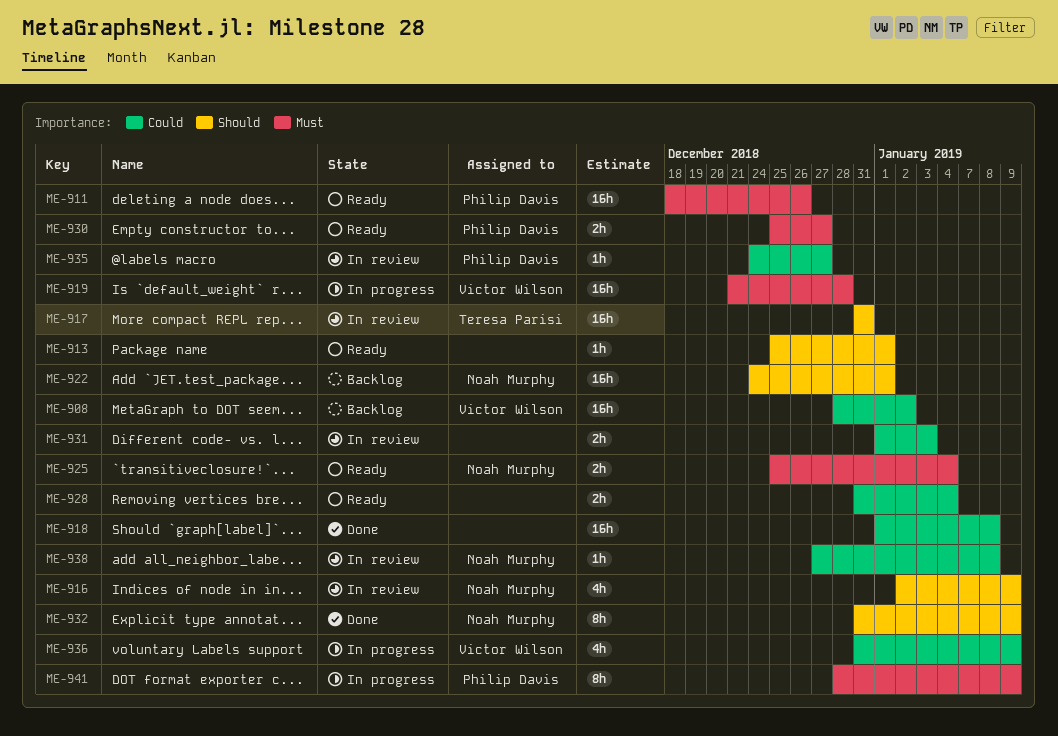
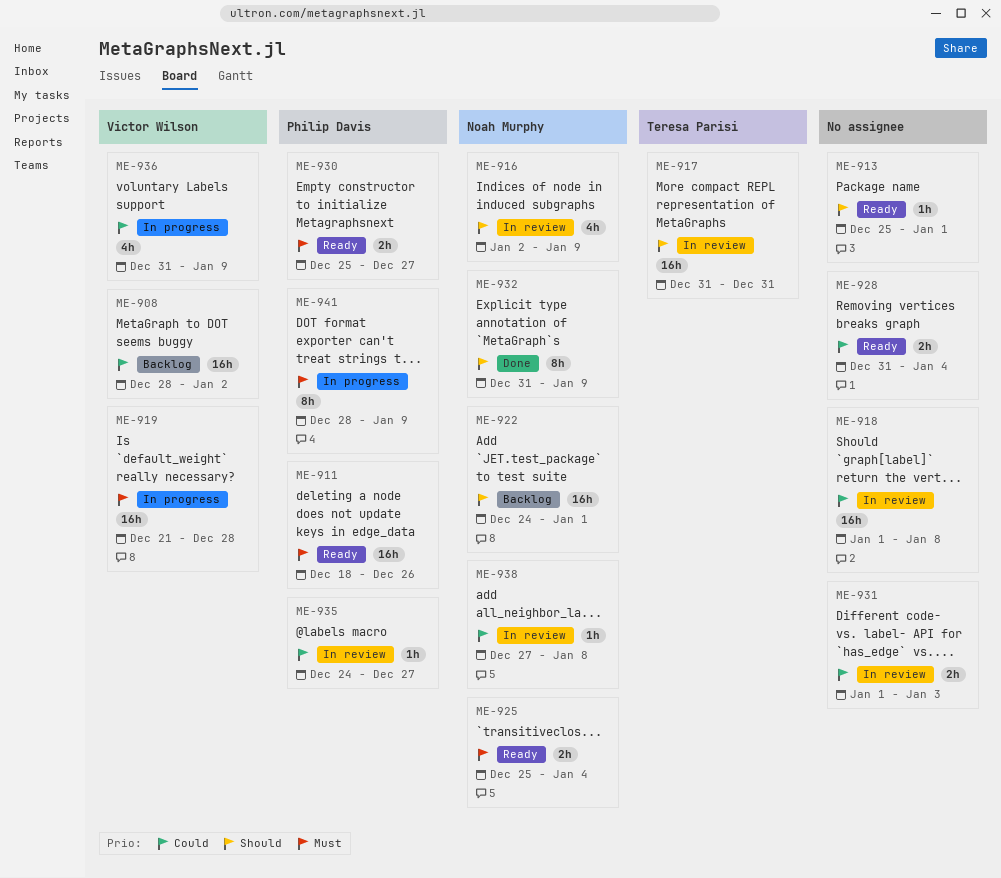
ME-918, status: Done -> In review

